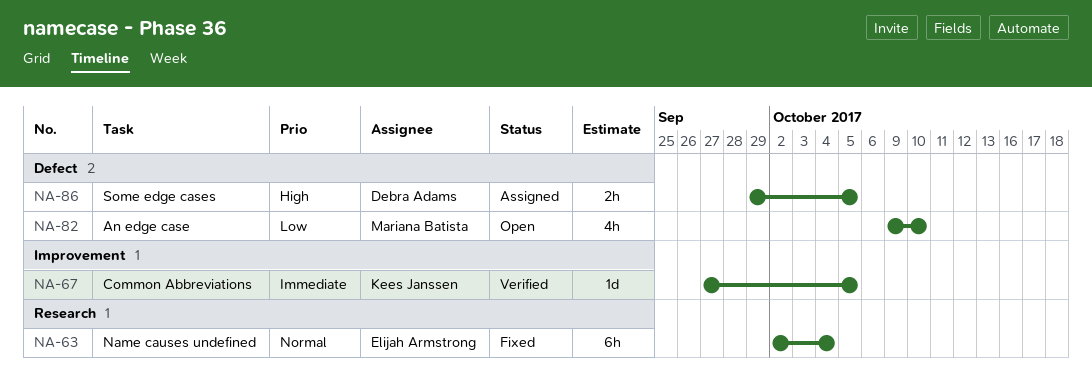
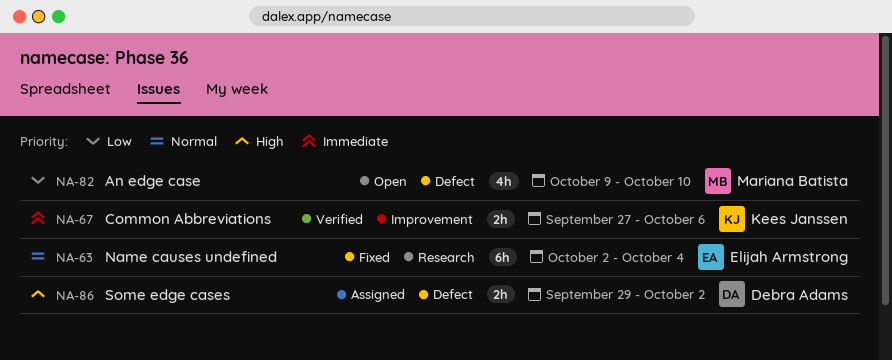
NA-67, estimate: 1d -> 2h
NA-67, due: Oct 5 -> Oct 6
NA-86, due: Oct 5 -> Oct 2

